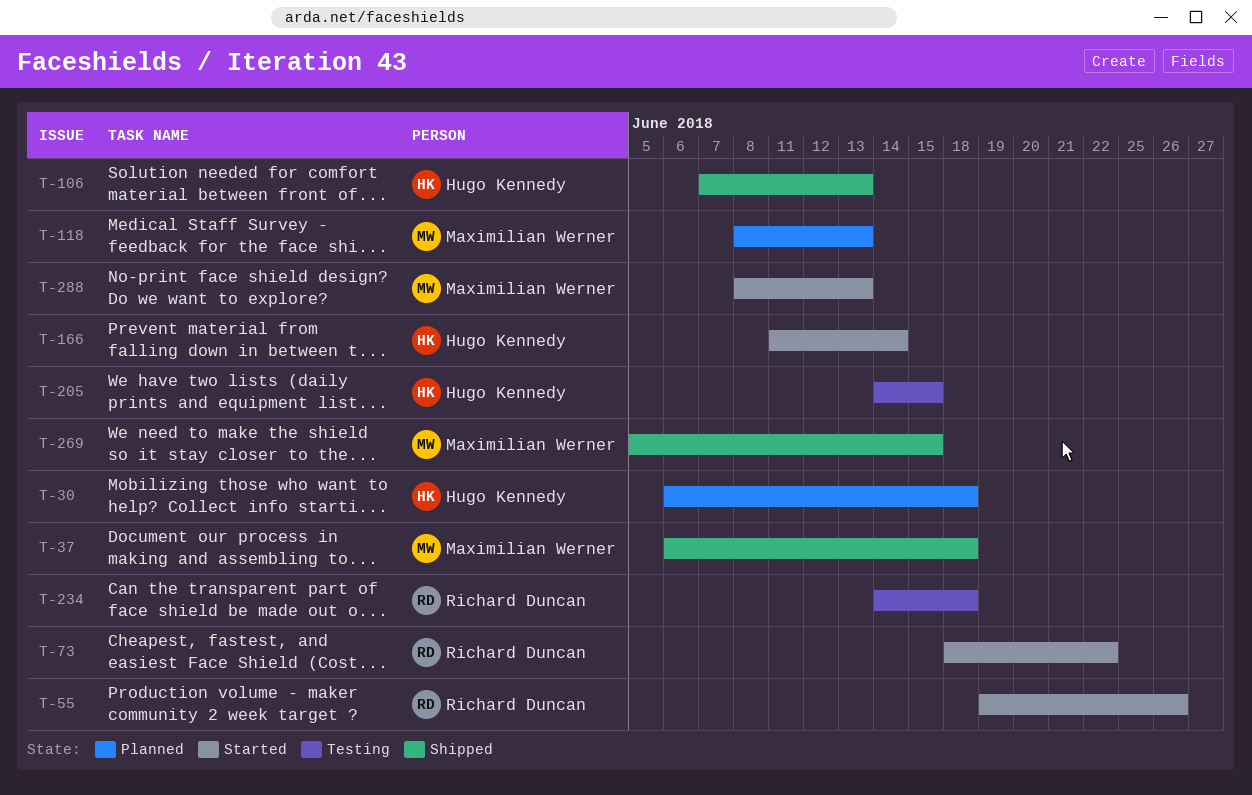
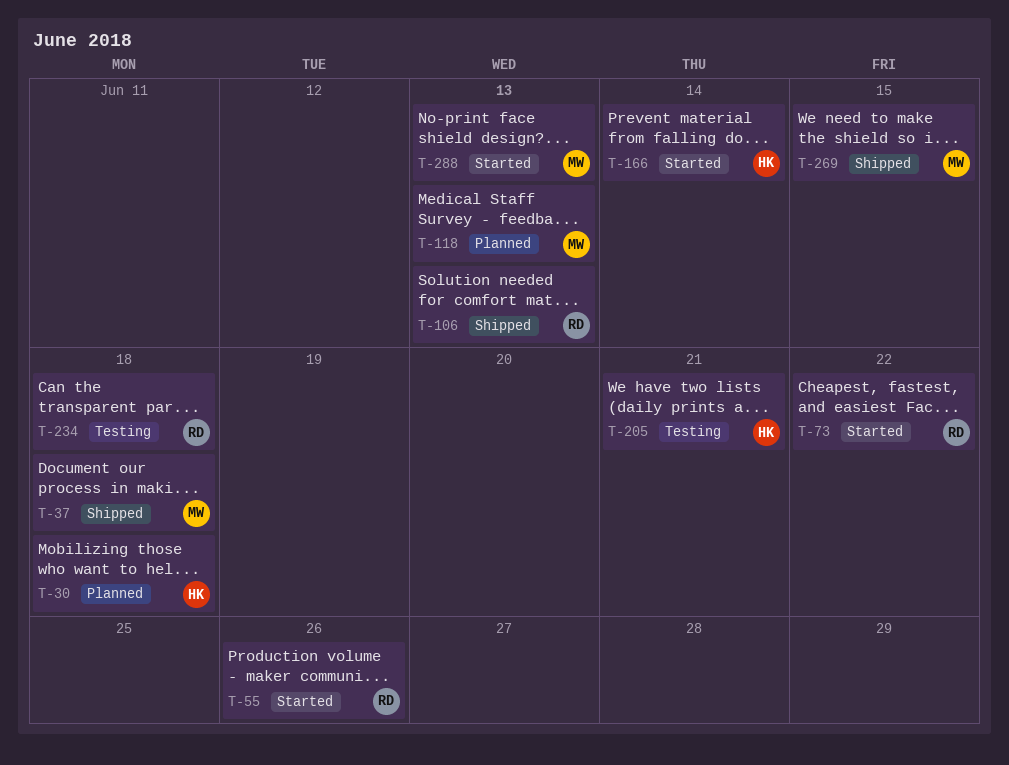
T-106, owner: Hugo Kennedy -> Richard Duncan
T-205, due: Jun 15 -> Jun 21

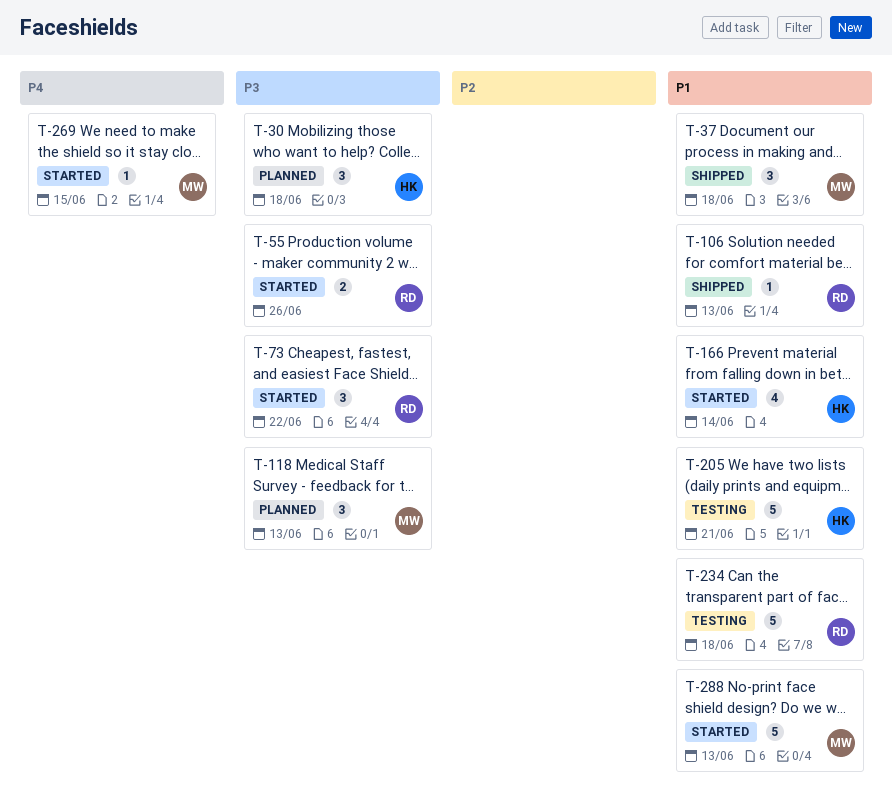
T-269, status: Shipped -> Started

